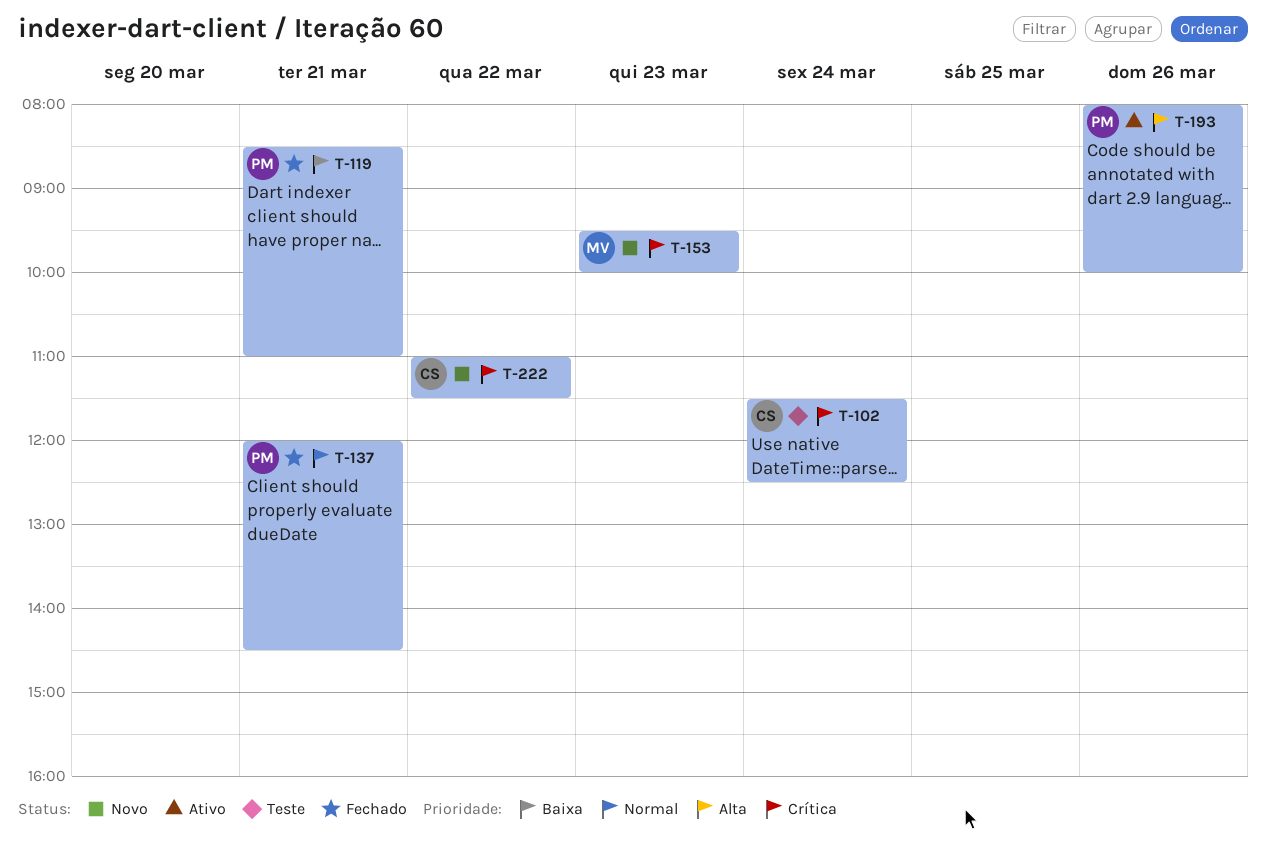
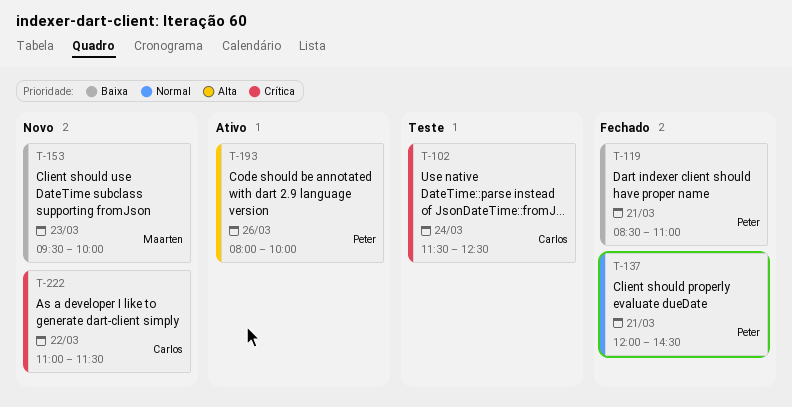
T-153, priority: Crítica -> Baixa

